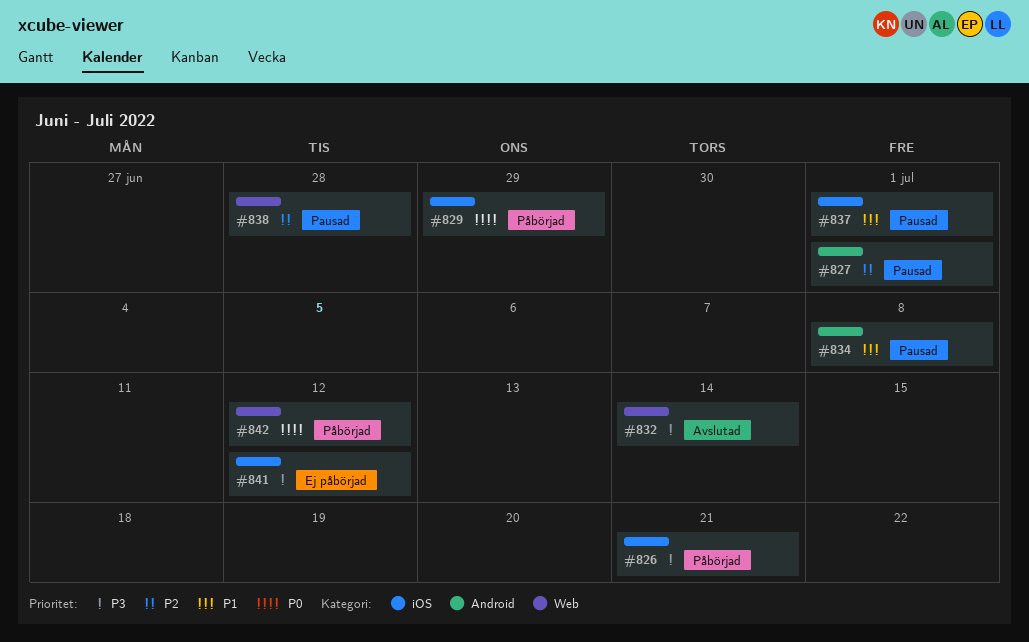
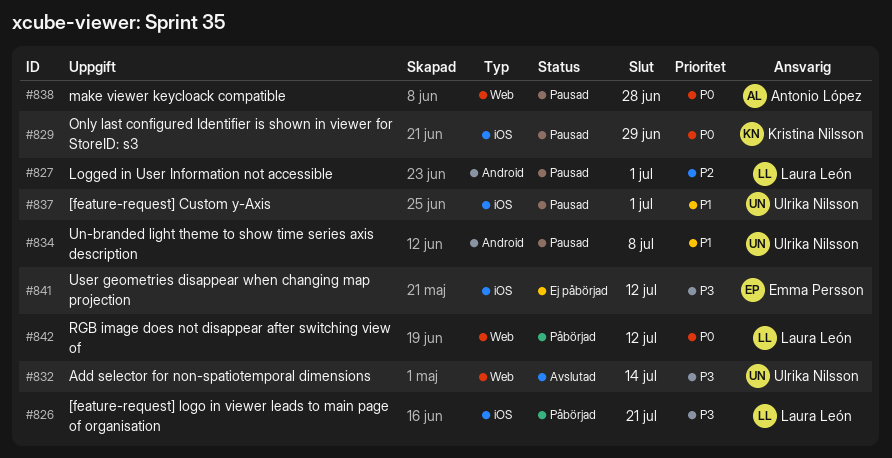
#829, status: Påbörjad -> Pausad
#838, priority: P2 -> P0

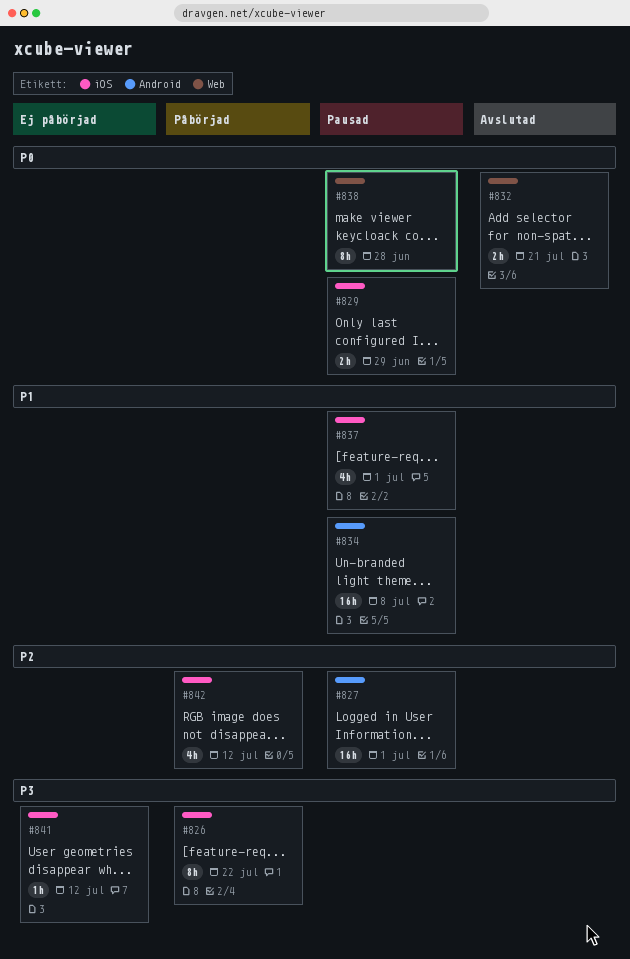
#826, due: Jul 21 -> Jul 22
#832, priority: P3 -> P0
#832, due: Jul 14 -> Jul 21
#842, priority: P0 -> P2
#842, label: Web -> iOS

